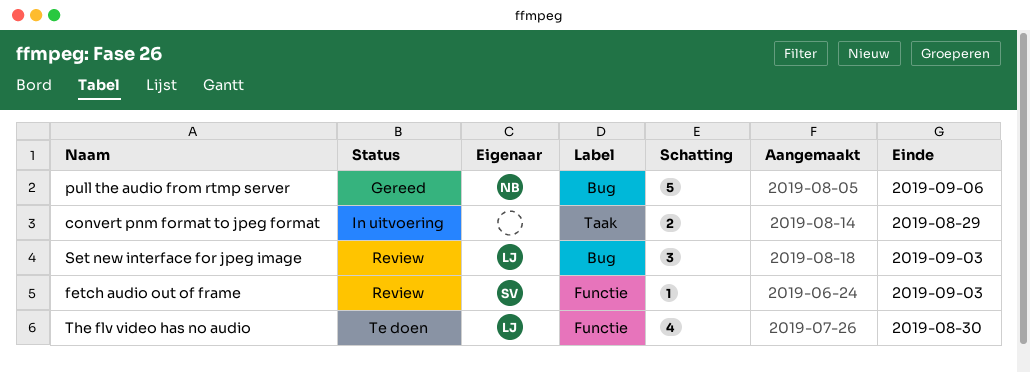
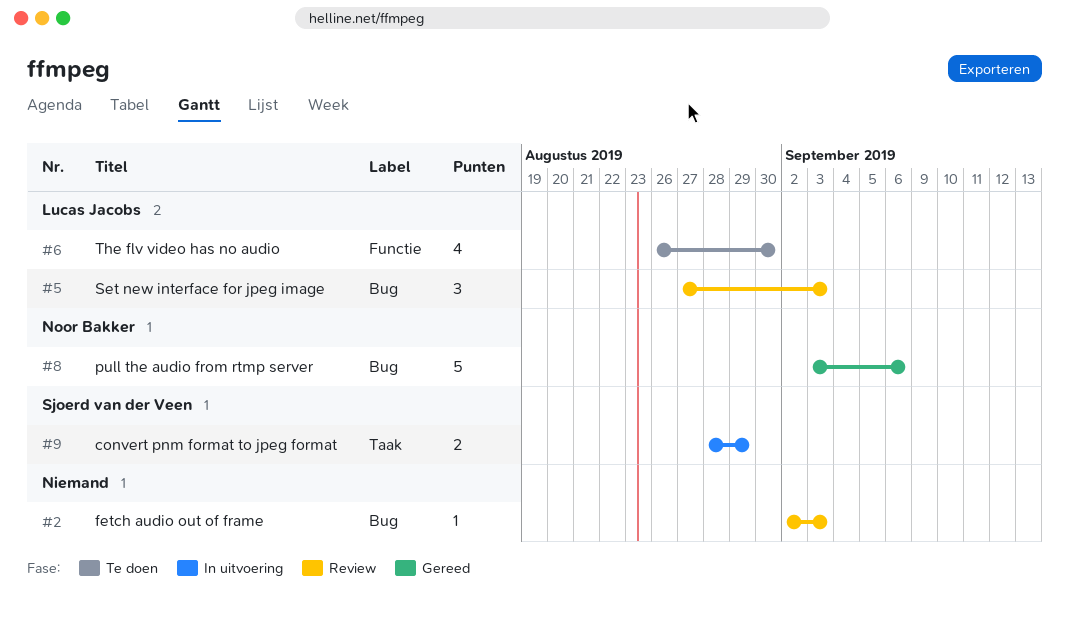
convert pnm format to jpeg format, owner: none -> Sjoerd van der Veen
fetch audio out of frame, owner: Sjoerd van der Veen -> none
fetch audio out of frame, label: Functie -> Bug

